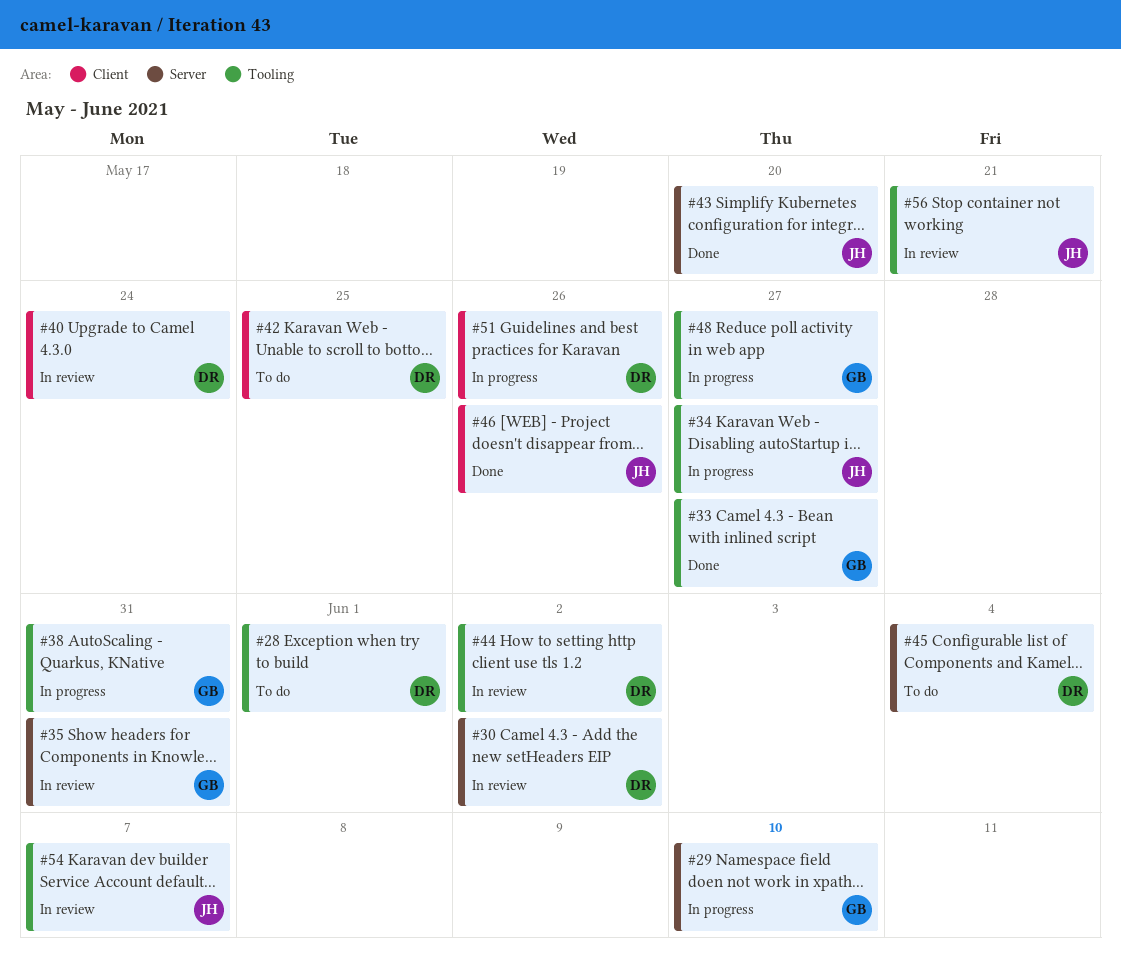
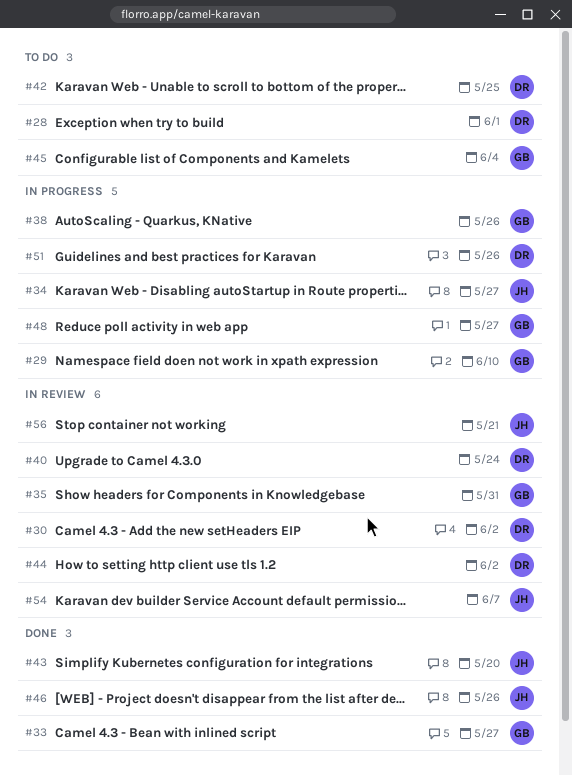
#38, due: May 31 -> May 26
#45, owner: DR -> GB

